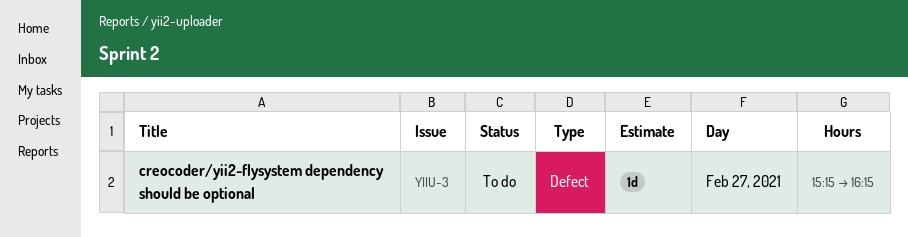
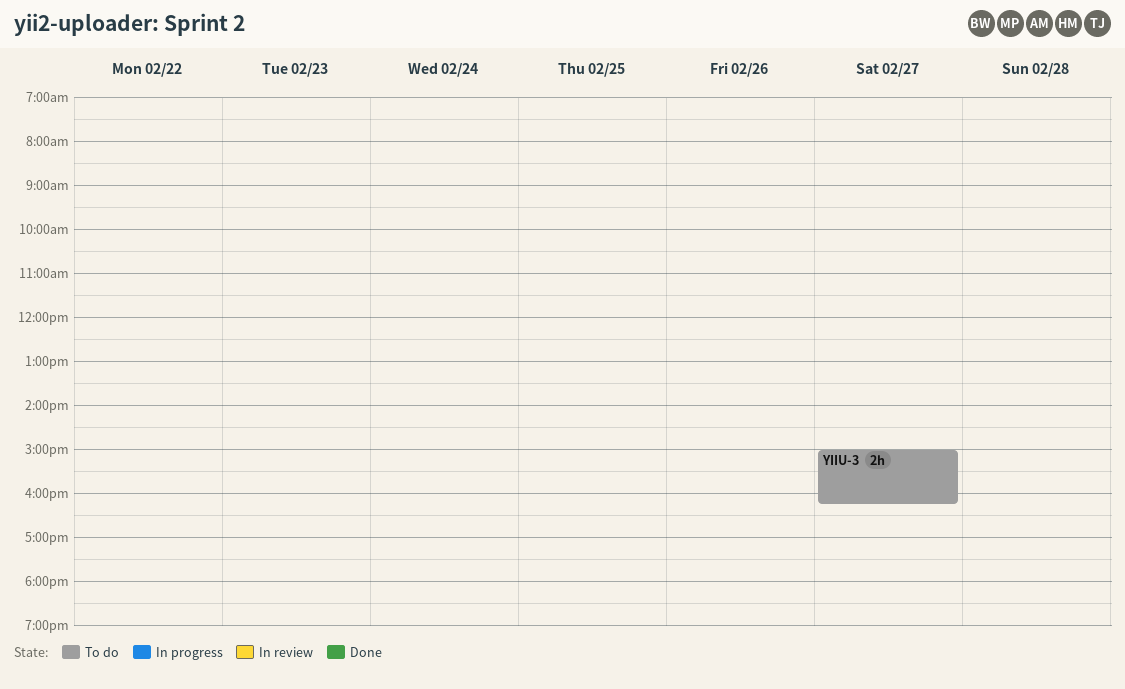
YIIU-3, estimate: 1d -> 2h
YIIU-3, begins: 15:15 -> 15:00

